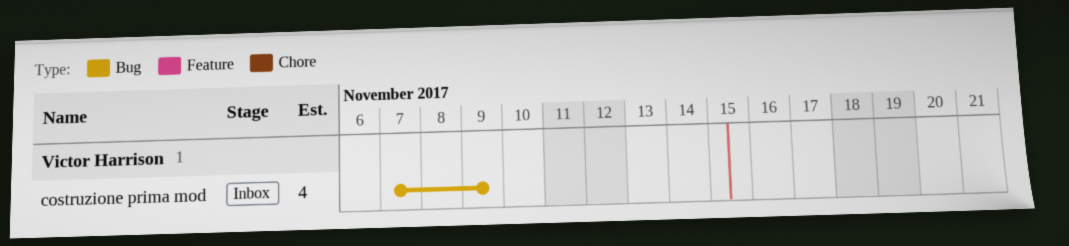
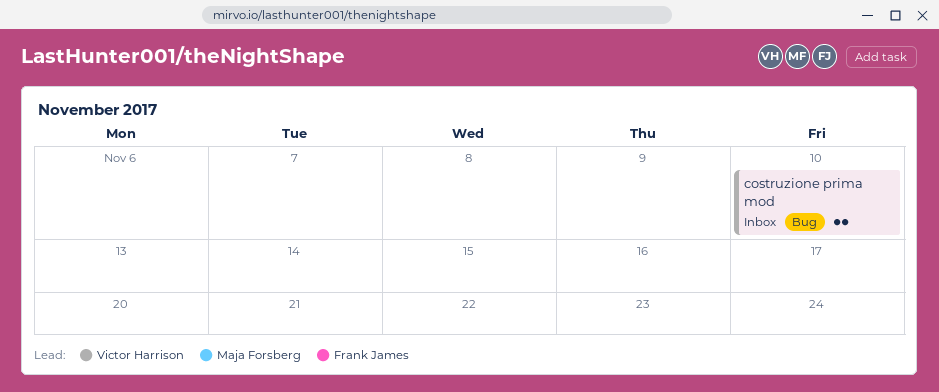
costruzione prima mod, estimate: 4 -> 2
costruzione prima mod, due: Nov 9 -> Nov 10

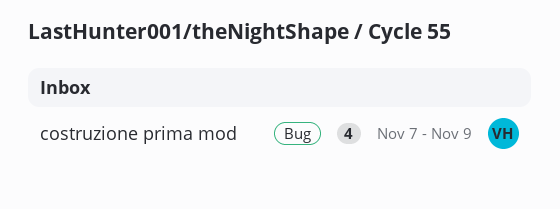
costruzione prima mod, estimate: 2 -> 4
costruzione prima mod, due: Nov 10 -> Nov 9

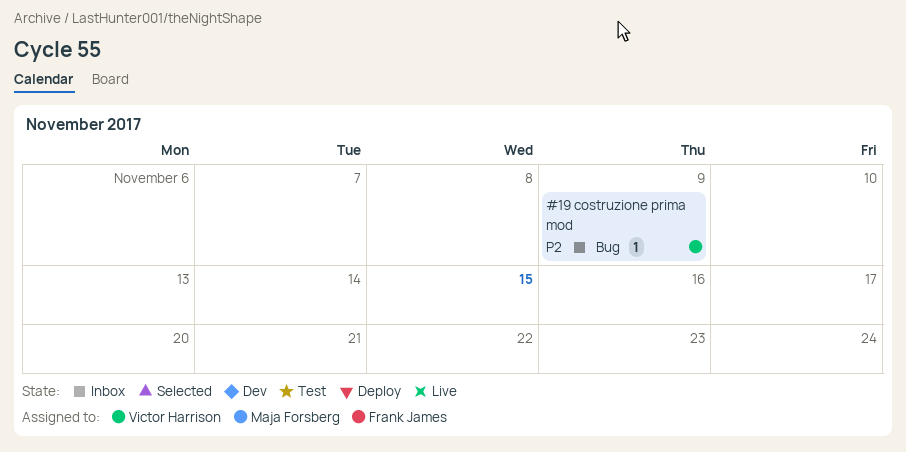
costruzione prima mod, estimate: 4 -> 1

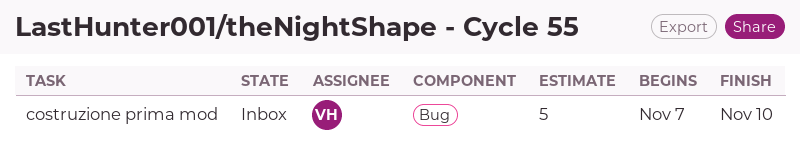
costruzione prima mod, estimate: 1 -> 5
costruzione prima mod, due: Nov 9 -> Nov 10

